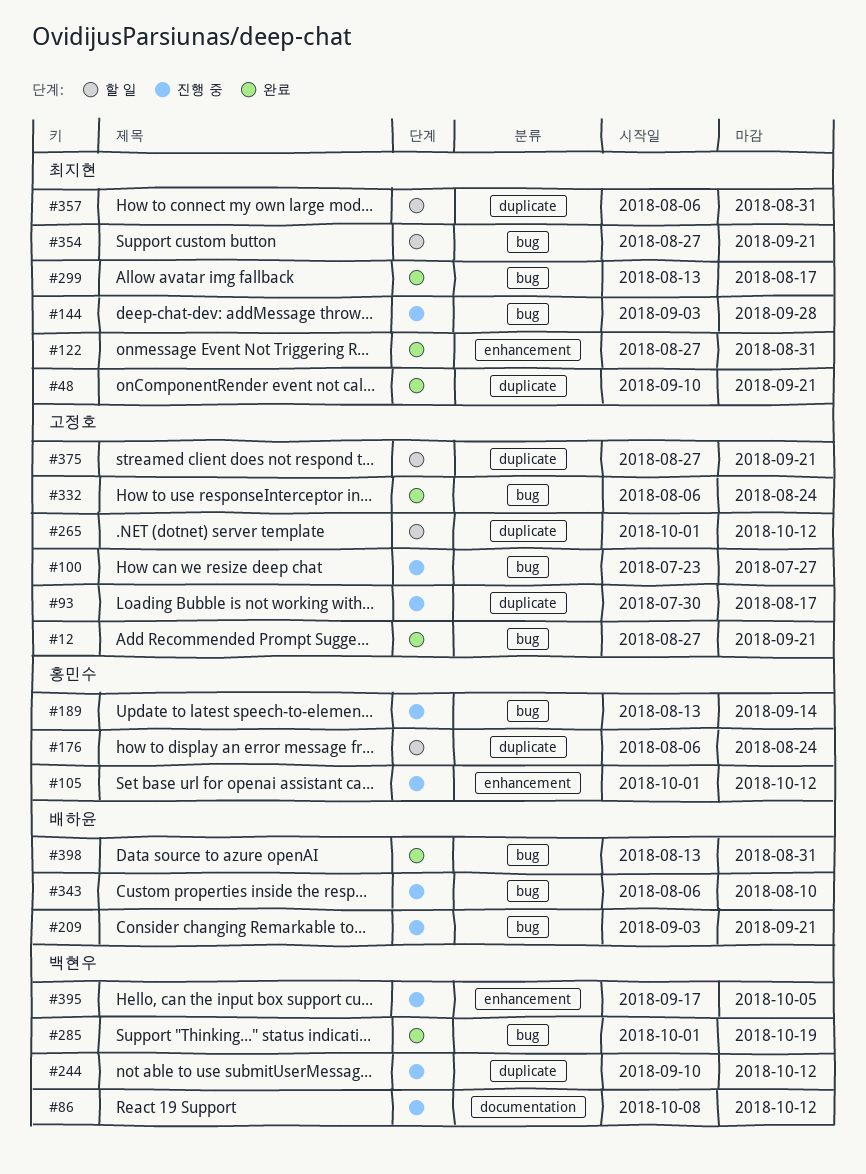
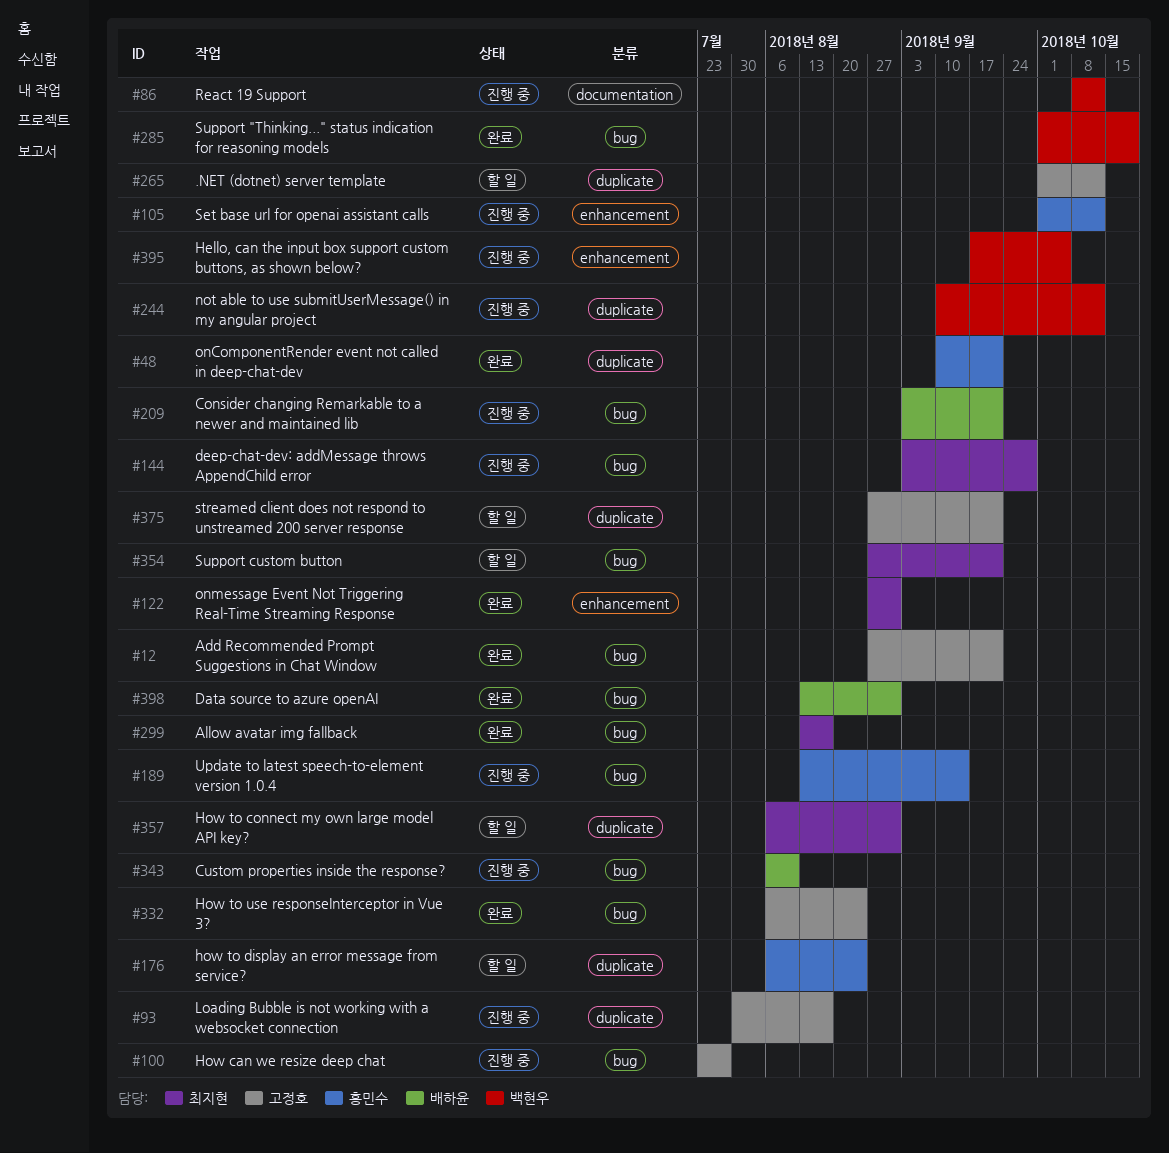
#48, owner: 최지현 -> 홍민수

